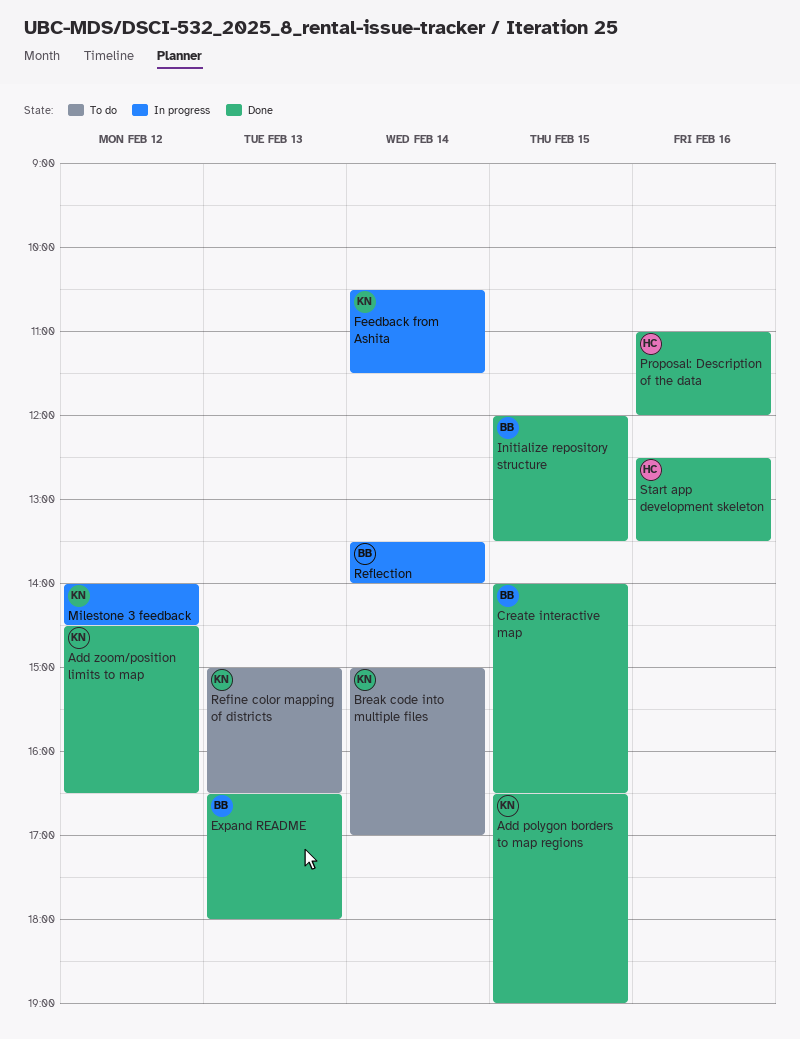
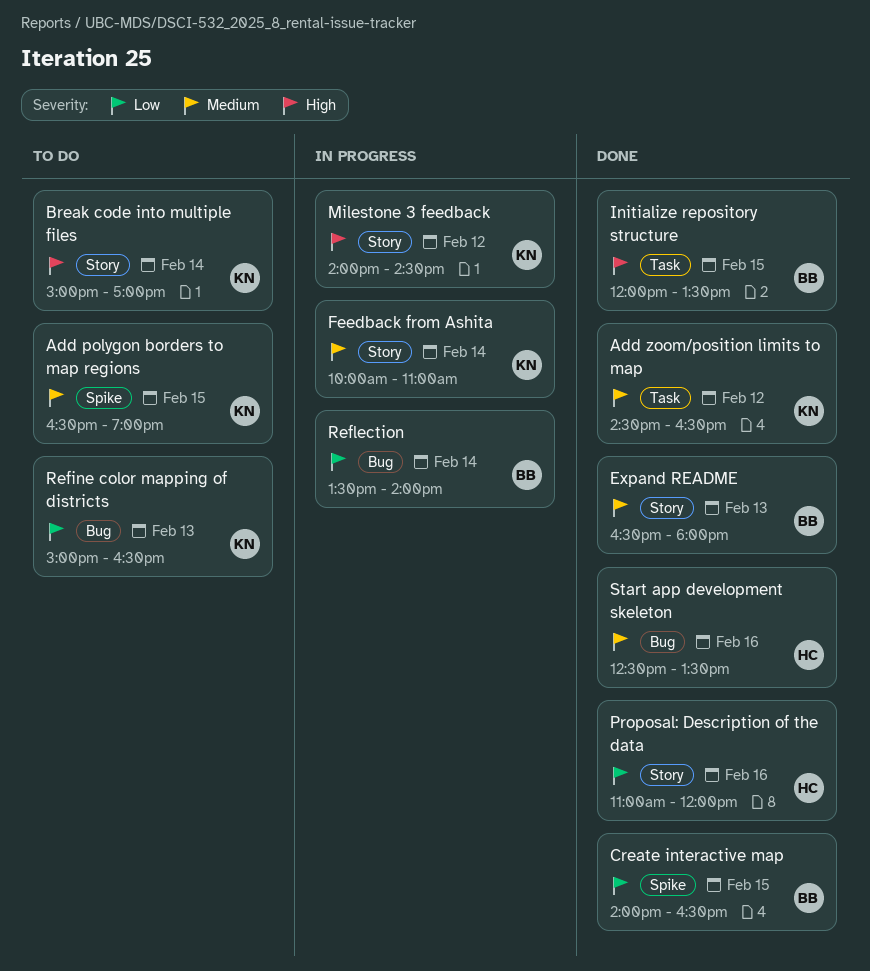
Add polygon borders to map regions, status: Done -> To do
Feedback from Ashita, begins: 10:30 -> 10:00
Feedback from Ashita, ends: 11:30 -> 11:00

